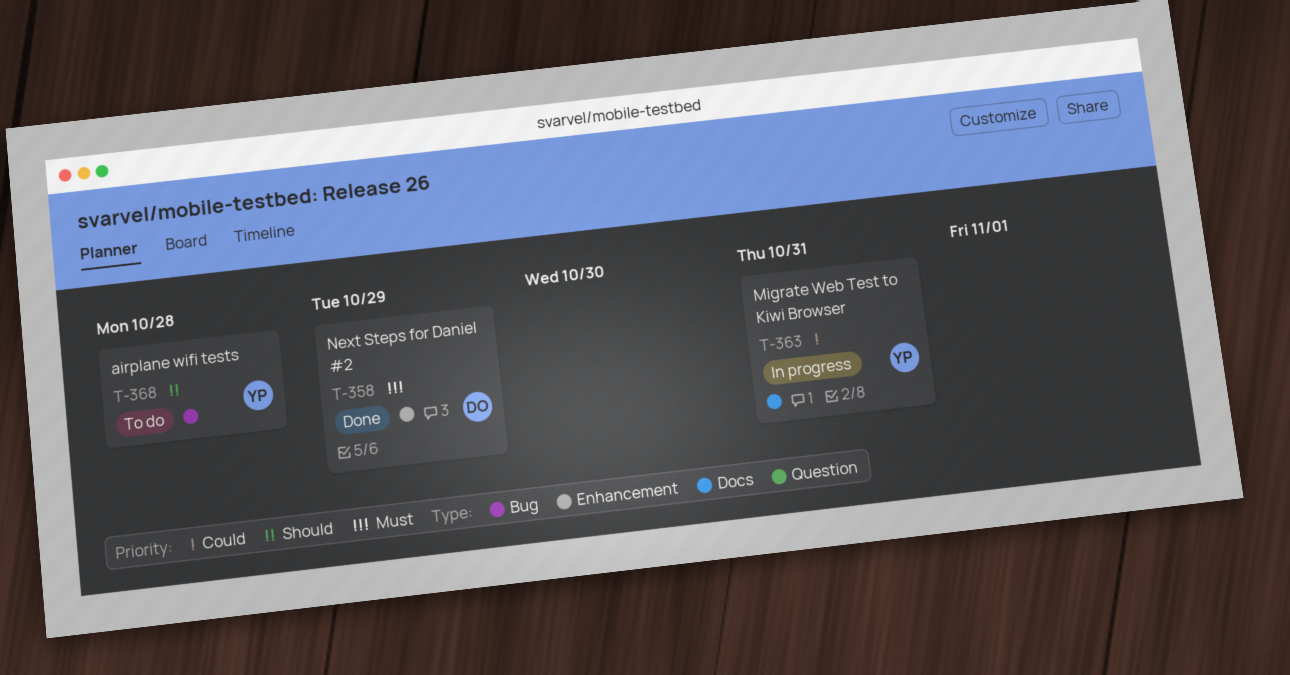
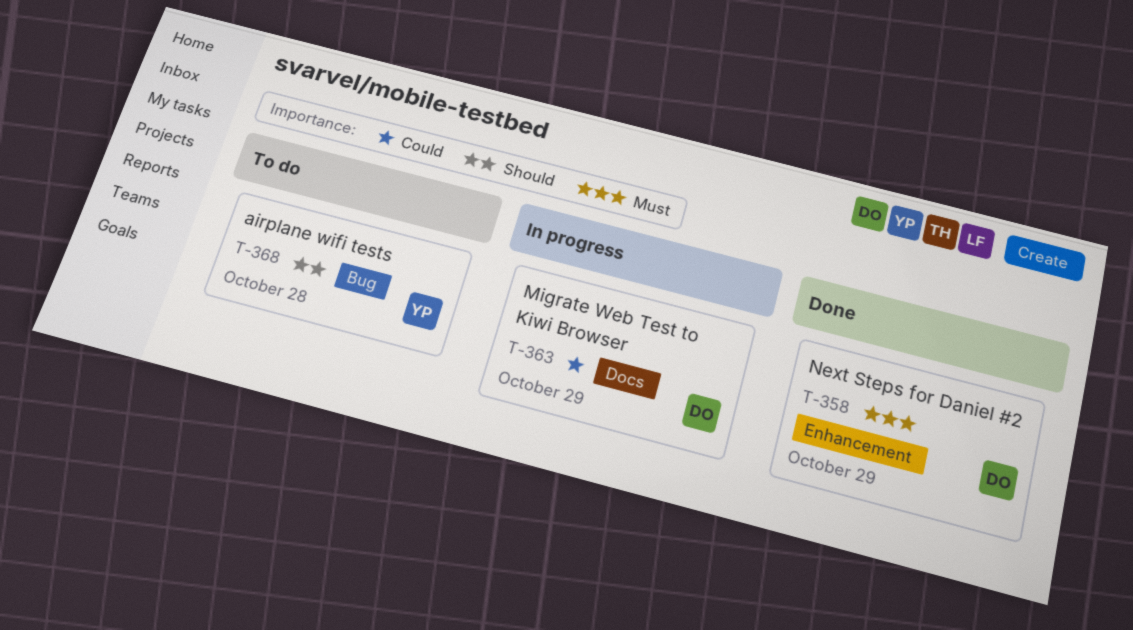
T-363, owner: YP -> DO
T-363, due: Oct 31 -> Oct 29

